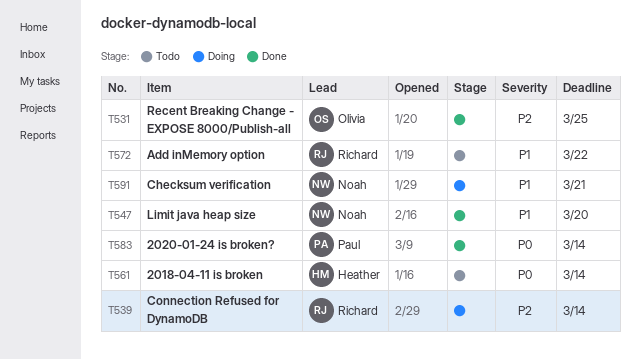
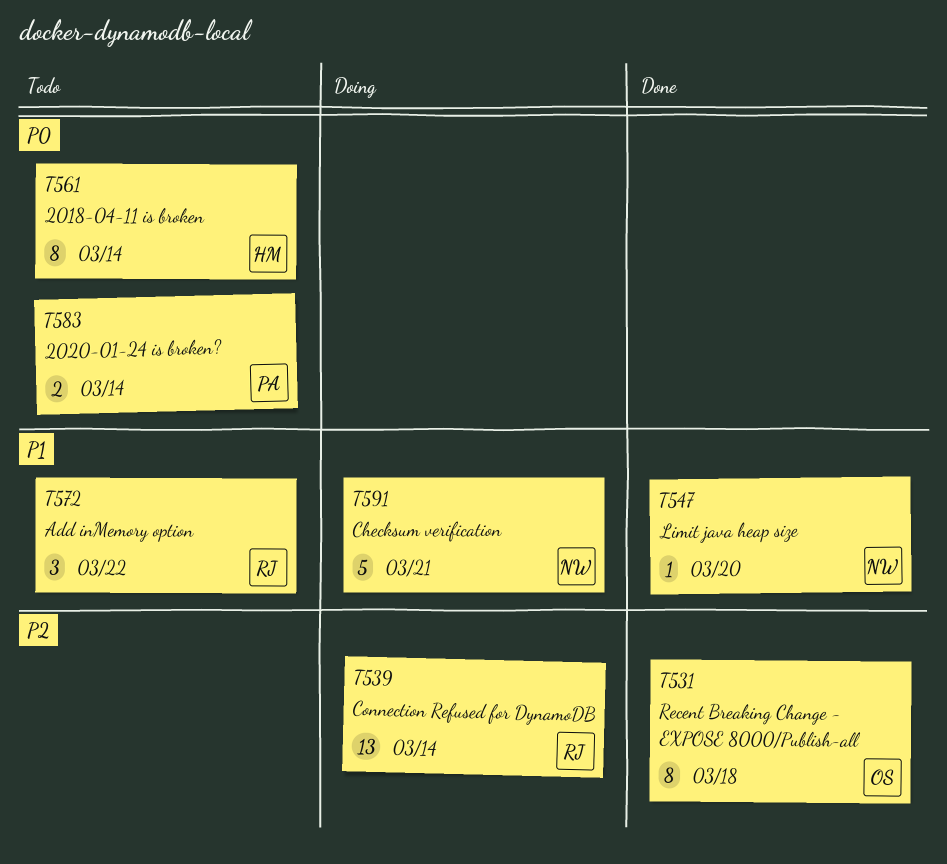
T531, due: Mar 25 -> Mar 18
T583, status: Done -> Todo

